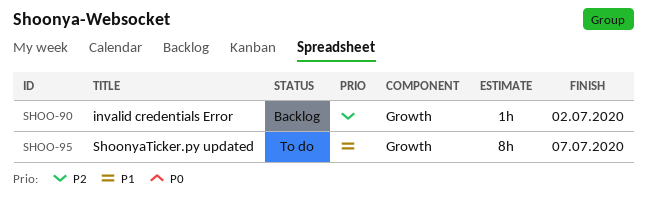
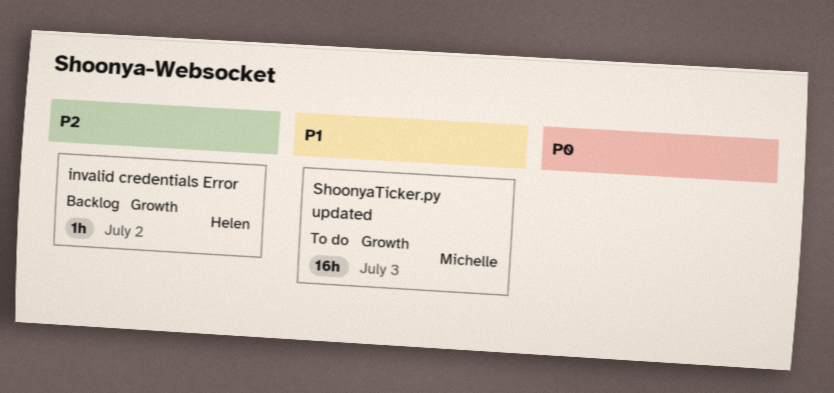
ShoonyaTicker.py updated, estimate: 8h -> 16h
ShoonyaTicker.py updated, due: Jul 7 -> Jul 3

